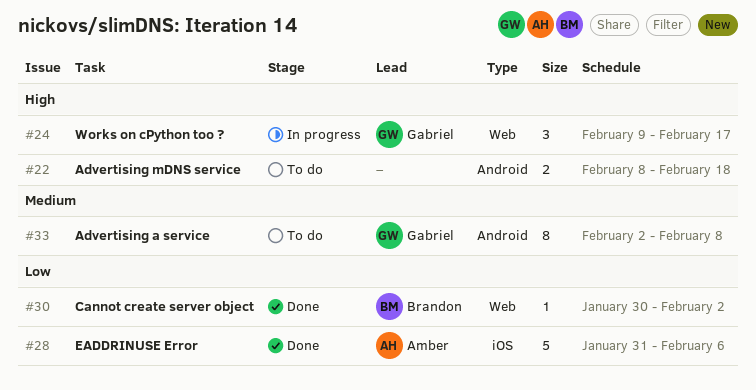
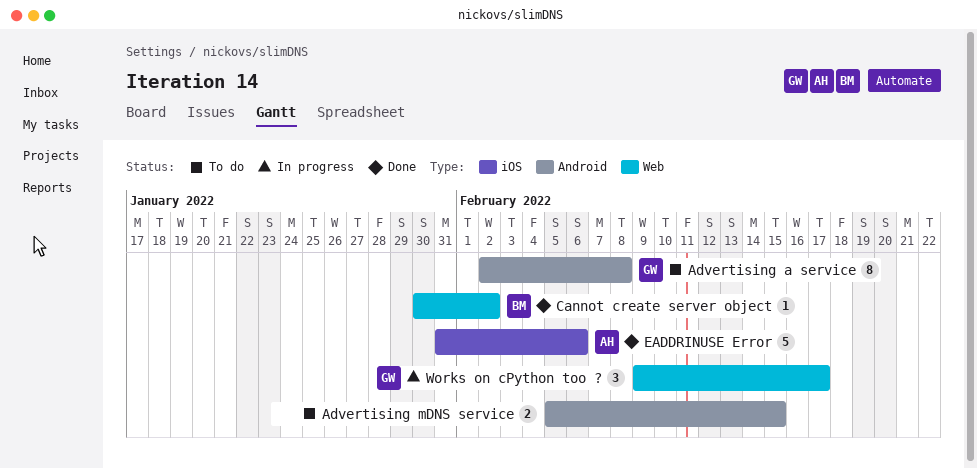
Advertising mDNS service, start: Feb 8 -> Feb 5
Advertising mDNS service, due: Feb 18 -> Feb 15

